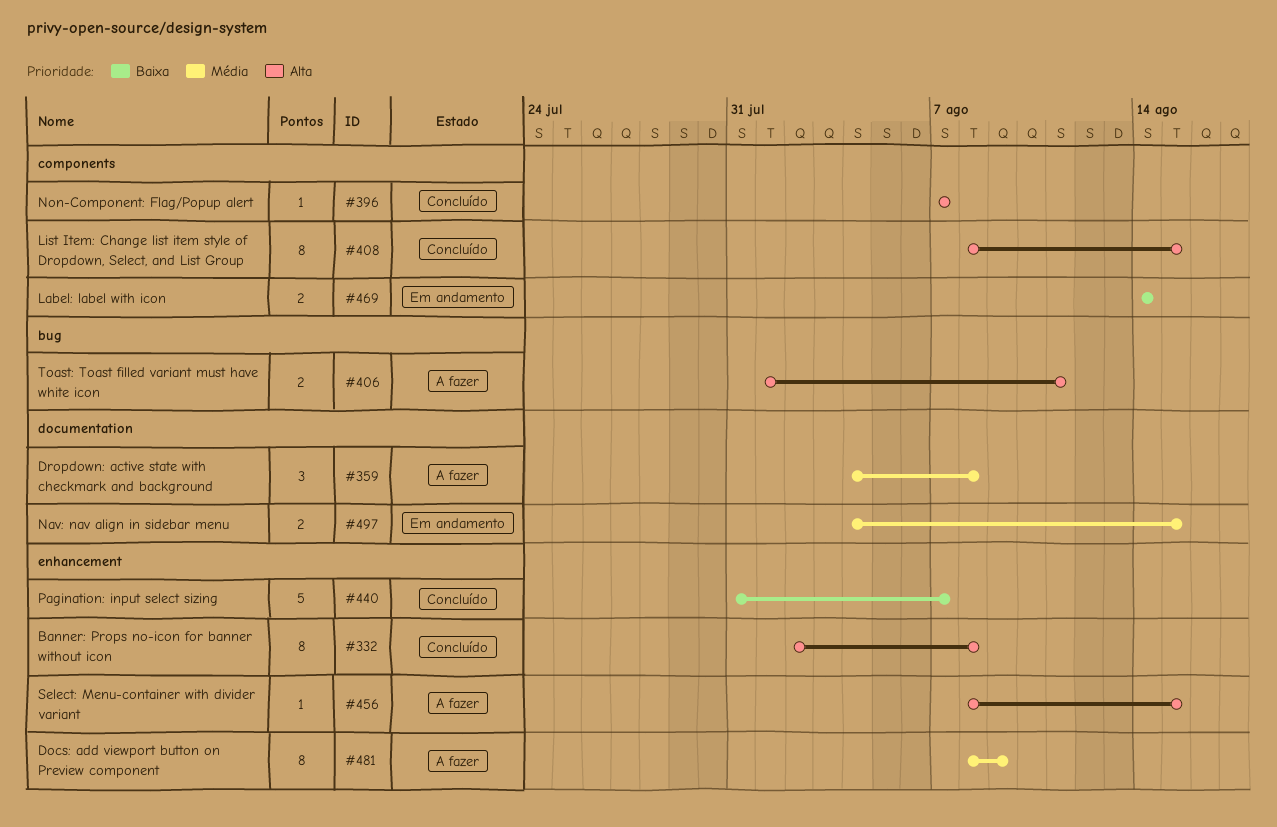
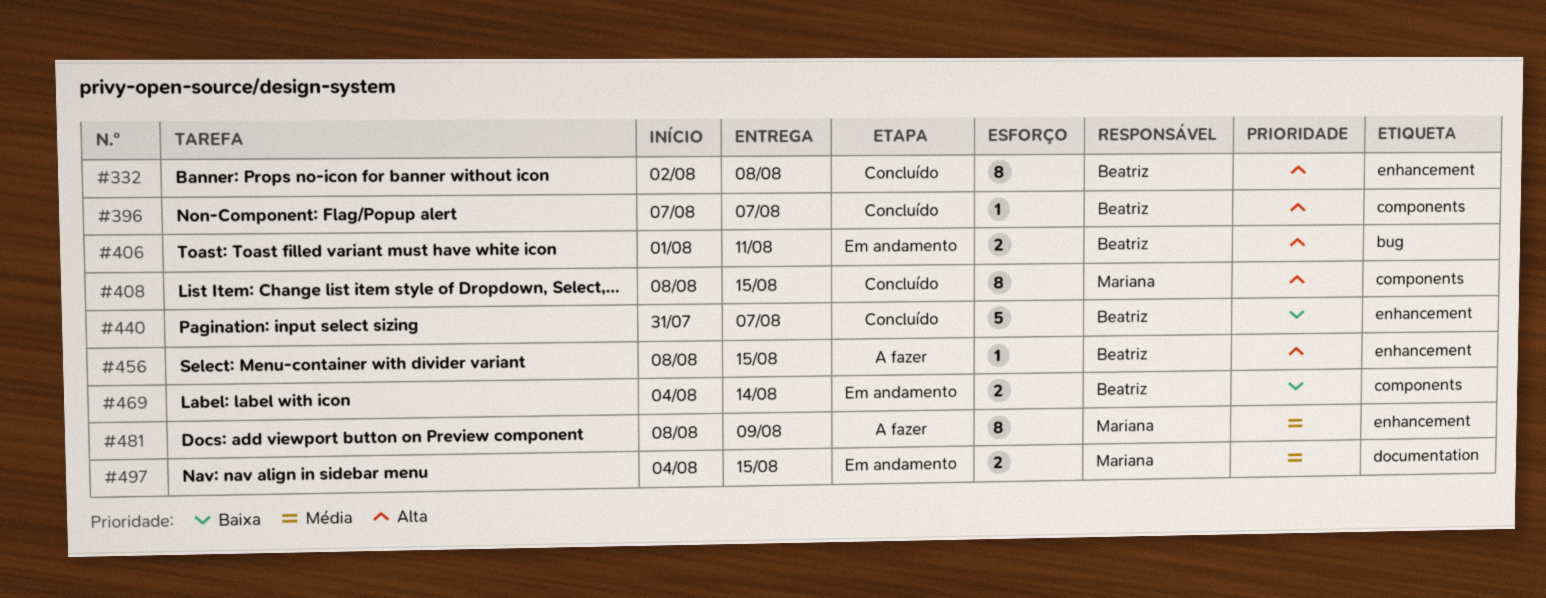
#359: present -> none
#406, status: A fazer -> Em andamento
#469, start: Aug 14 -> Aug 4

